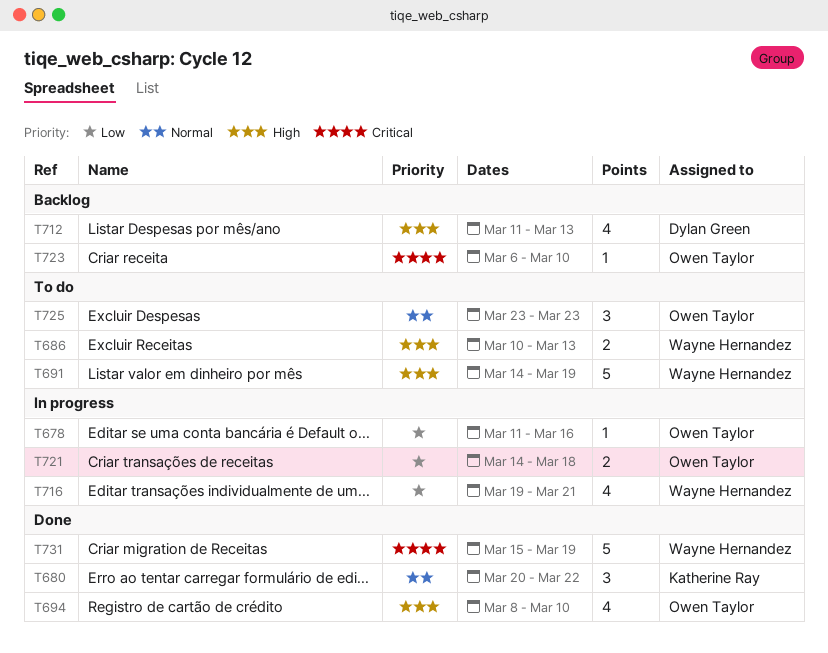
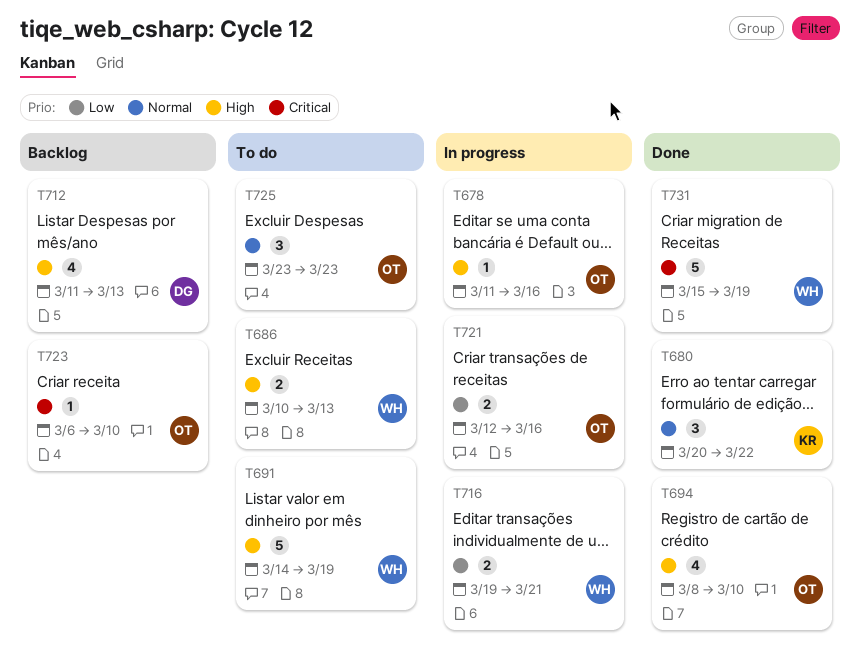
T678, priority: Low -> High
T716, estimate: 4 -> 2
T721, start: Mar 14 -> Mar 12
T721, due: Mar 18 -> Mar 16

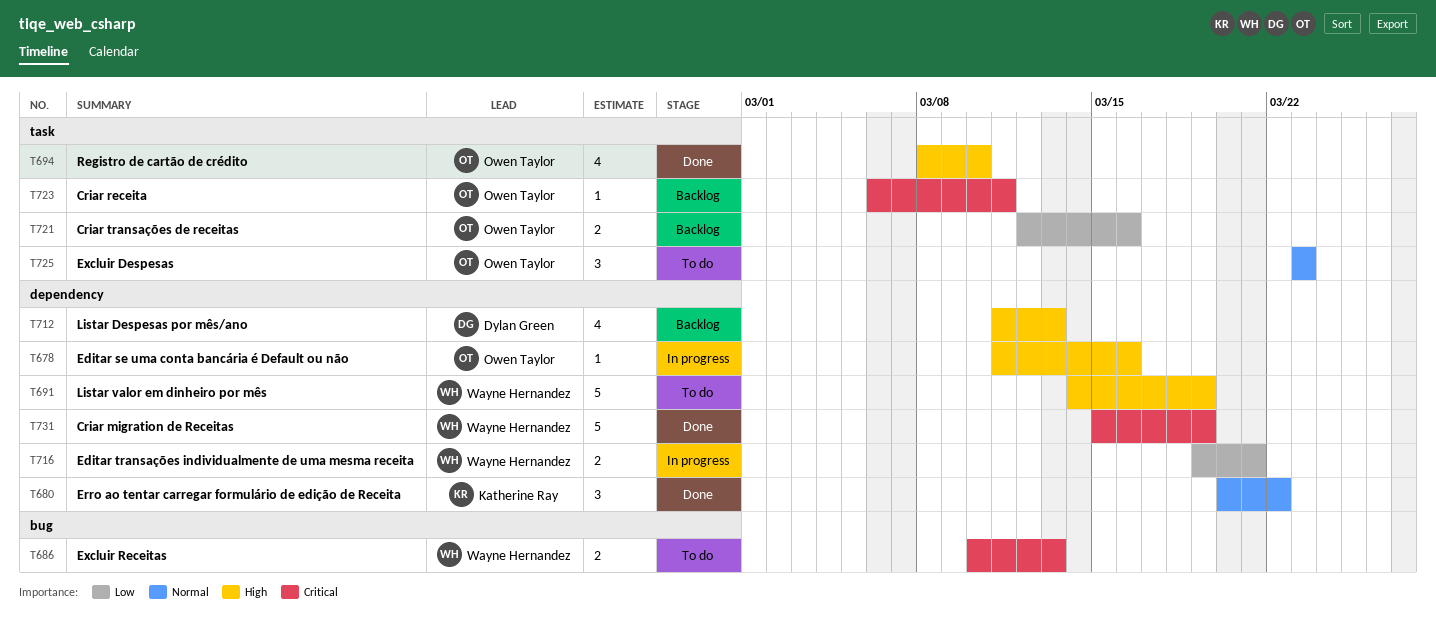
T686, priority: High -> Critical
T721, status: In progress -> Backlog
T723, due: Mar 10 -> Mar 11

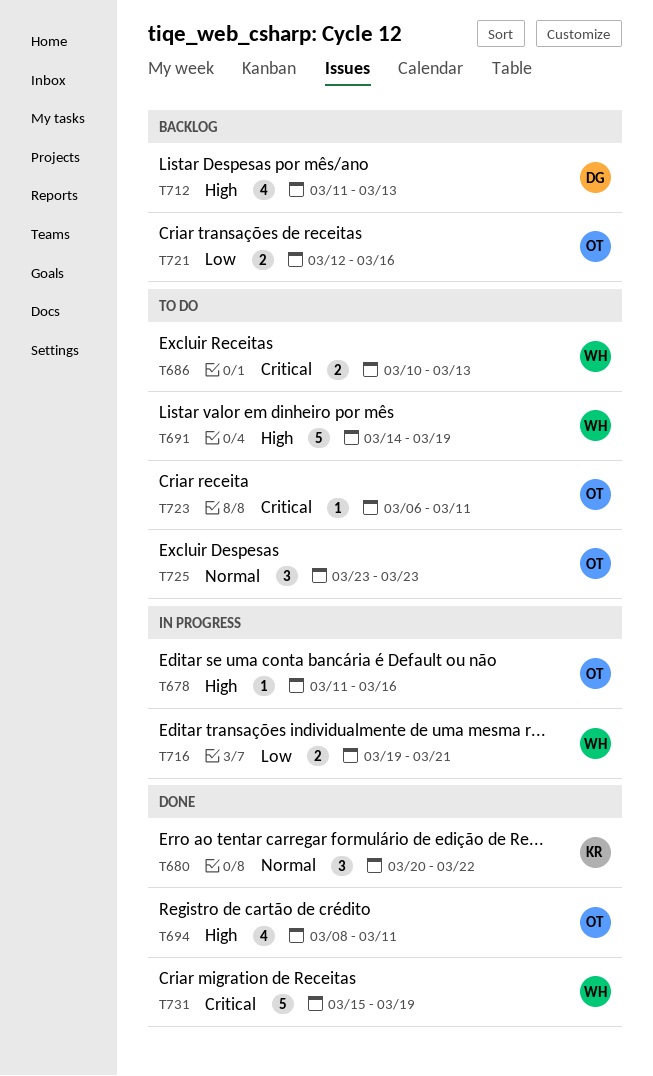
T694, due: Mar 10 -> Mar 11
T723, status: Backlog -> To do

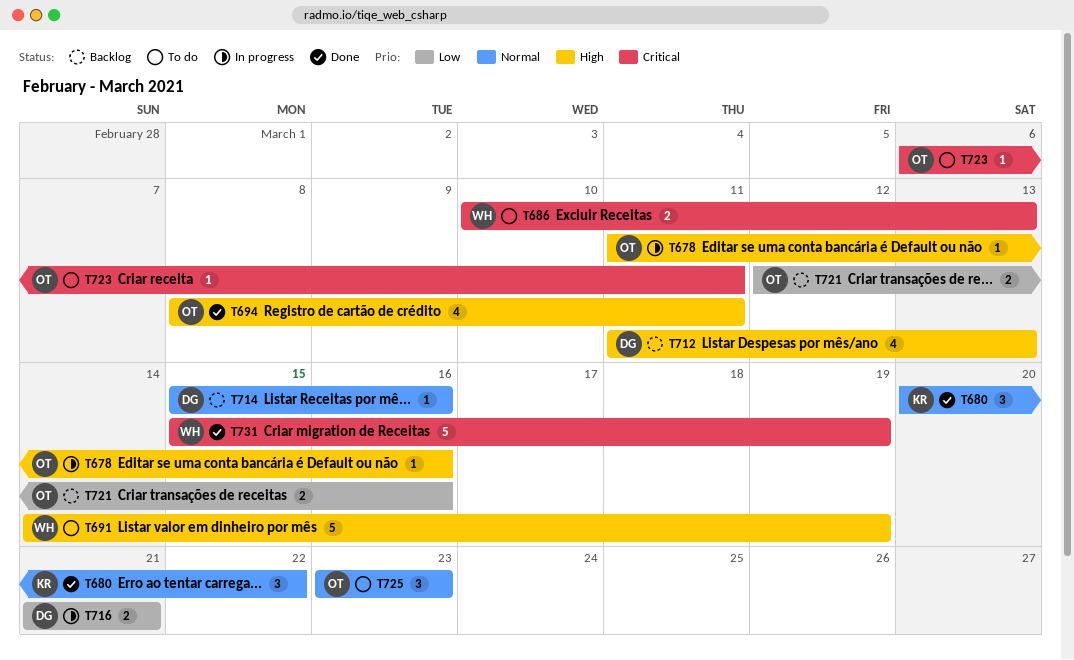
T714: none -> present
T716, owner: WH -> DG
T716, start: Mar 19 -> Mar 21

